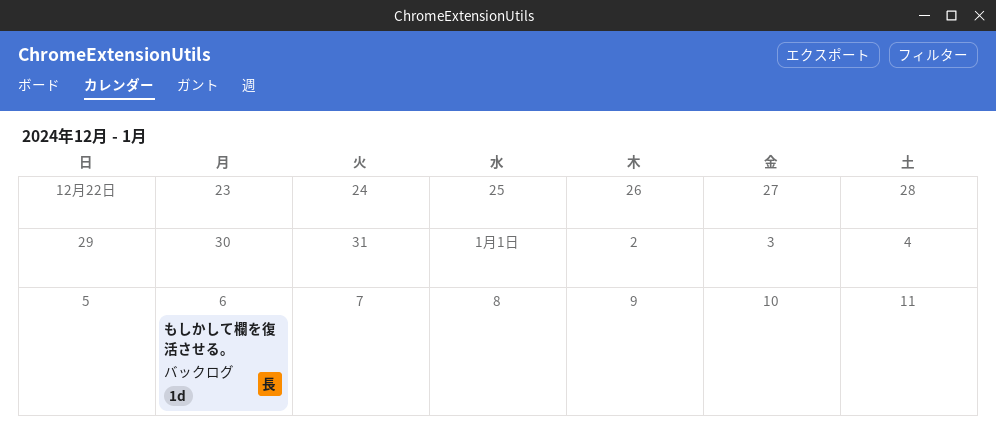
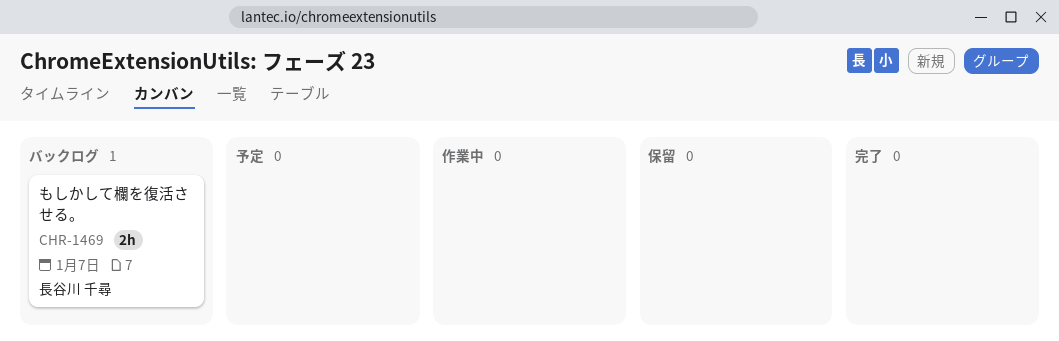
もしかして欄を復活させる。, estimate: 1d -> 2h
もしかして欄を復活させる。, due: Jan 6 -> Jan 7

